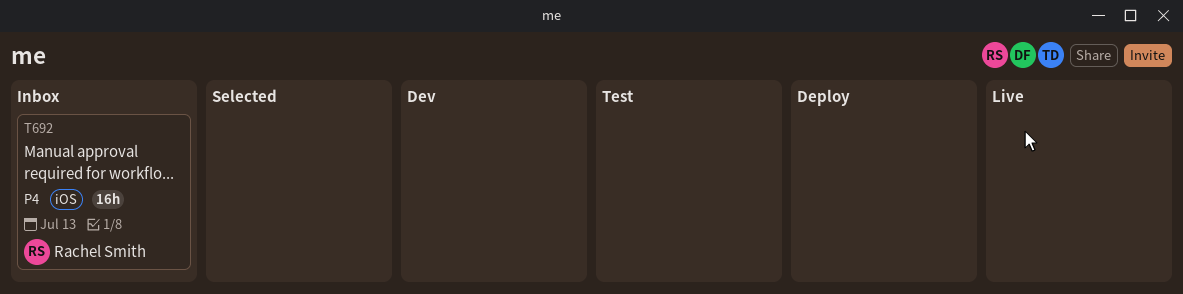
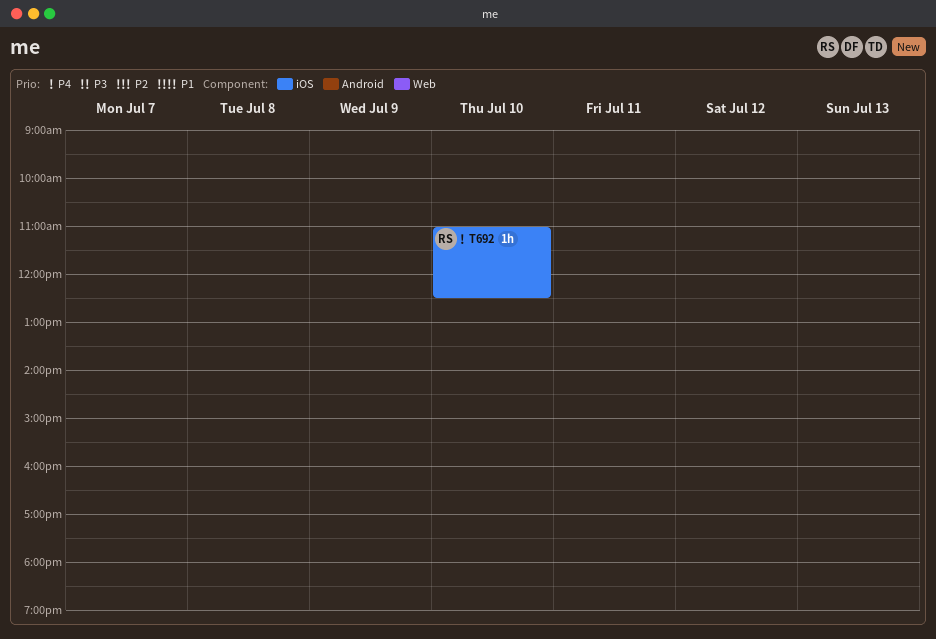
T692, estimate: 16h -> 1h
T692, day: Jul 13 -> Jul 10

